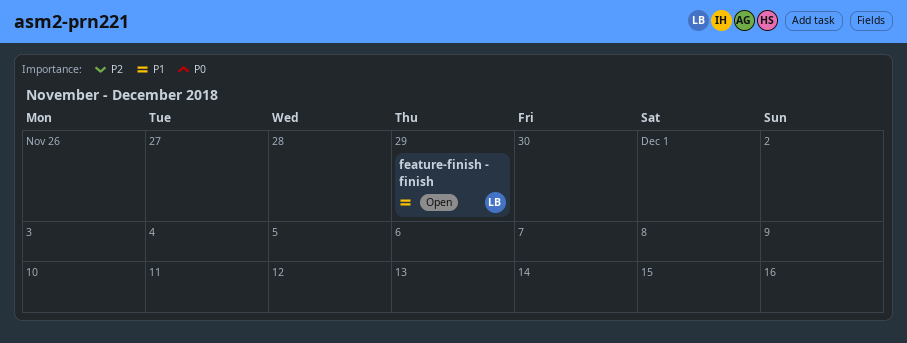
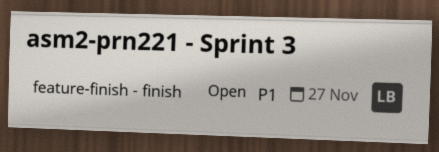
feature-finish - finish, due: Nov 29 -> Nov 27

